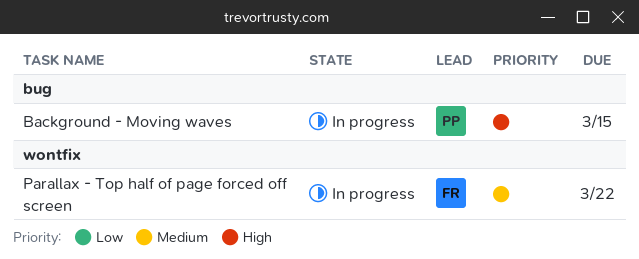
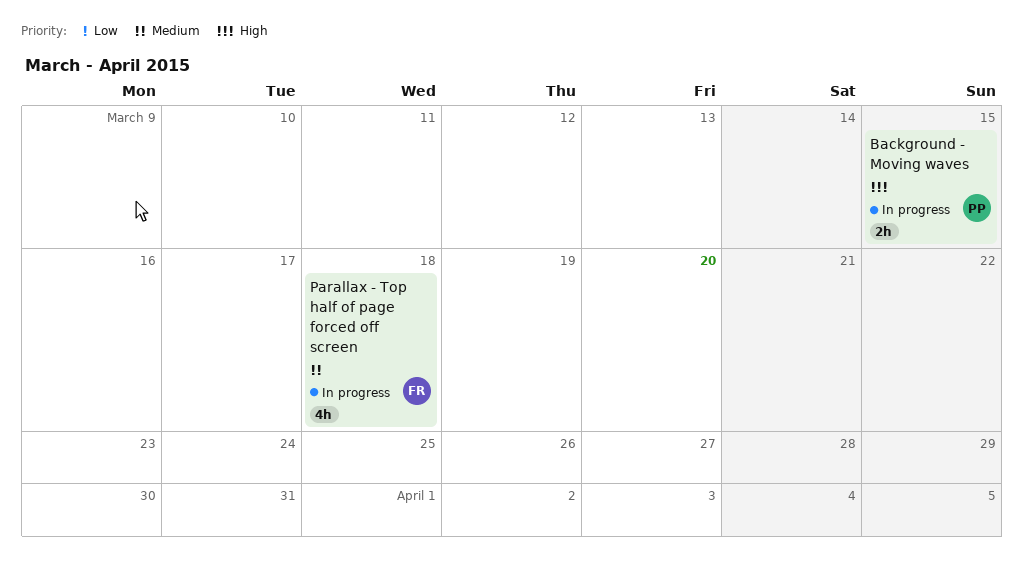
Parallax - Top half of page forced off screen, due: Mar 22 -> Mar 18

